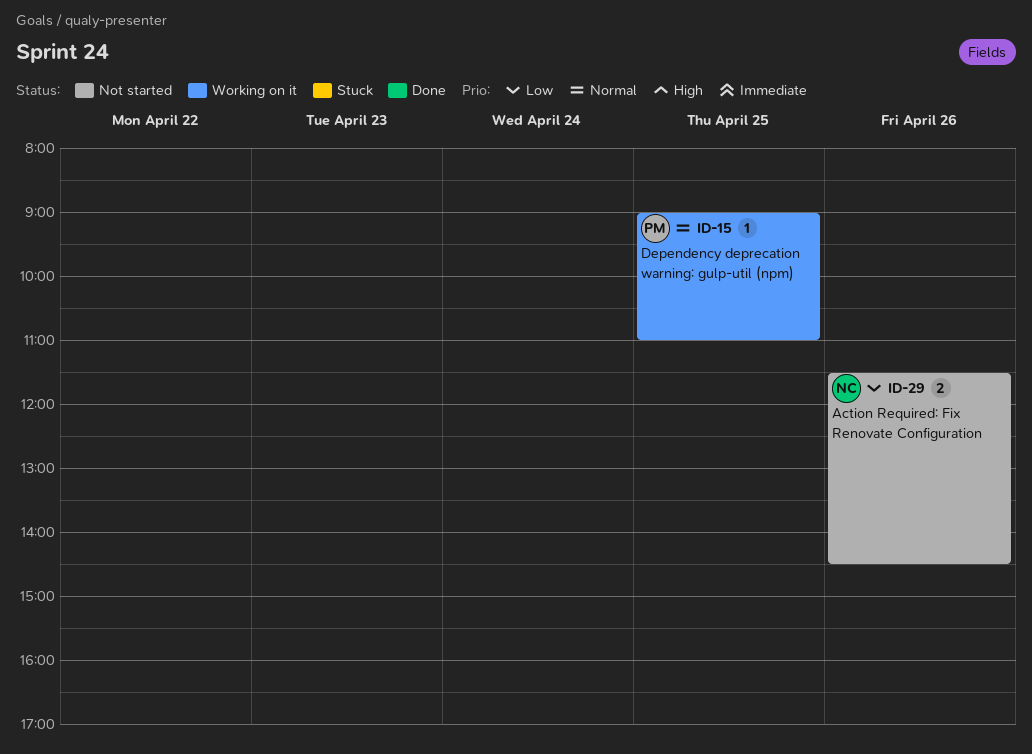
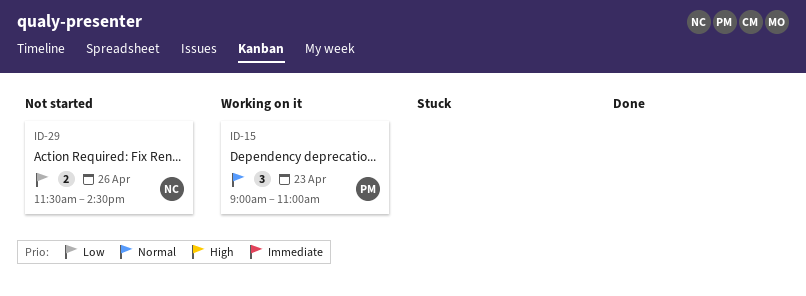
ID-15, estimate: 1 -> 3
ID-15, day: Apr 25 -> Apr 23

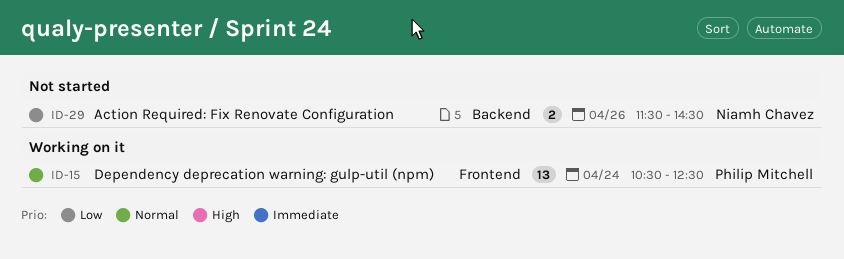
ID-15, estimate: 3 -> 13
ID-15, day: Apr 23 -> Apr 24
ID-15, begins: 09:00 -> 10:30
ID-15, ends: 11:00 -> 12:30

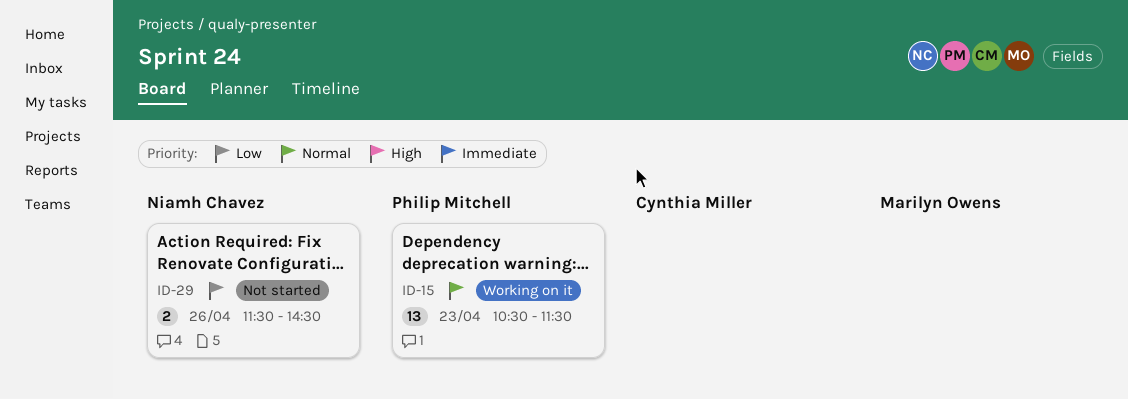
ID-15, day: Apr 24 -> Apr 23
ID-15, ends: 12:30 -> 11:30

